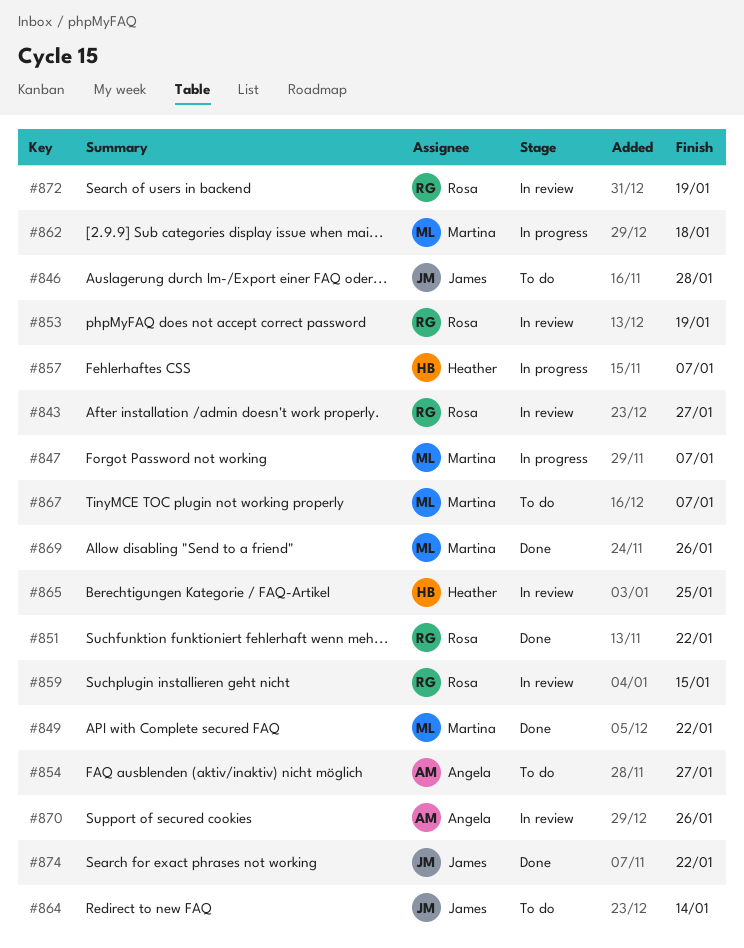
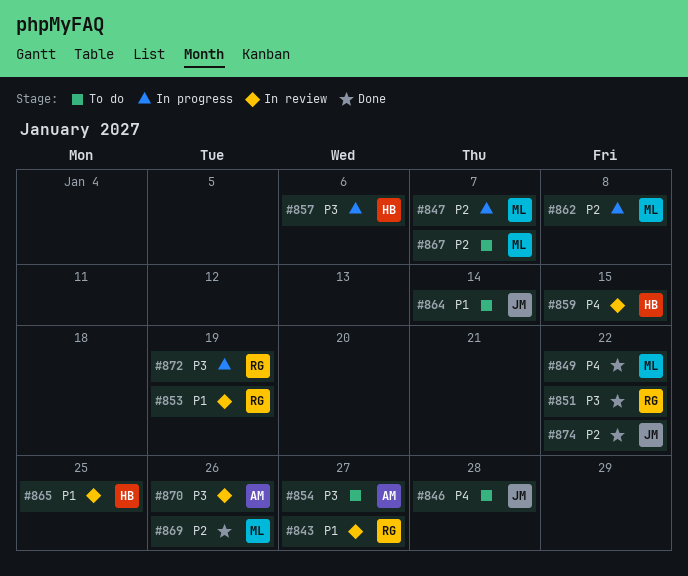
#857, due: Jan 7 -> Jan 6
#859, owner: Rosa -> Heather
#862, due: Jan 18 -> Jan 8
#872, status: In review -> In progress

